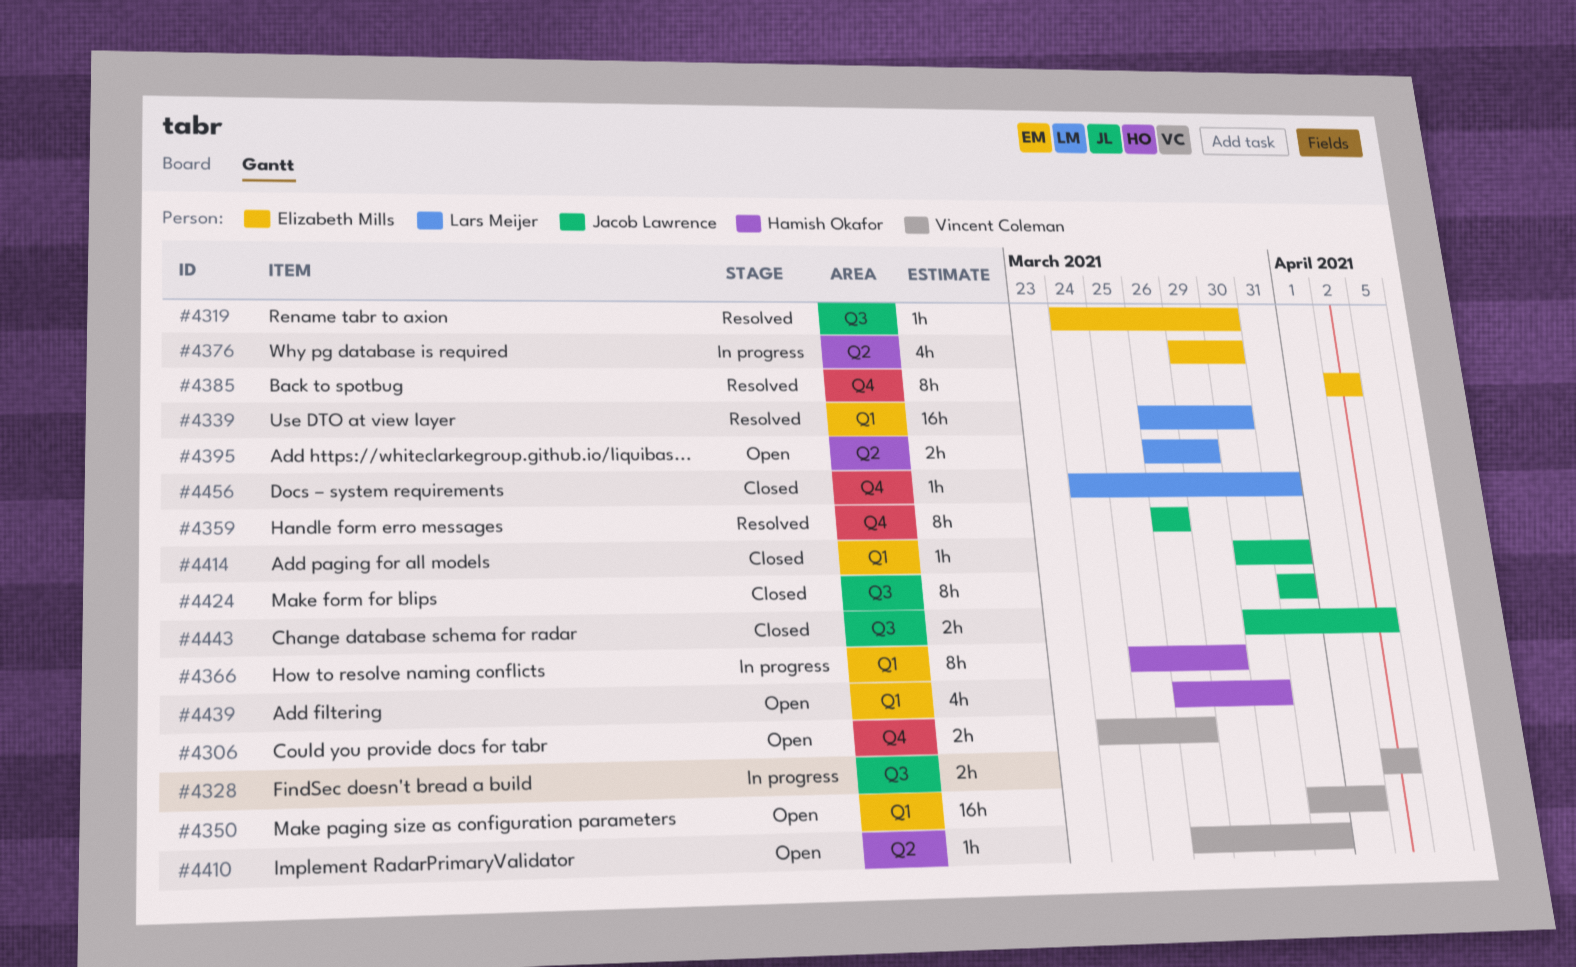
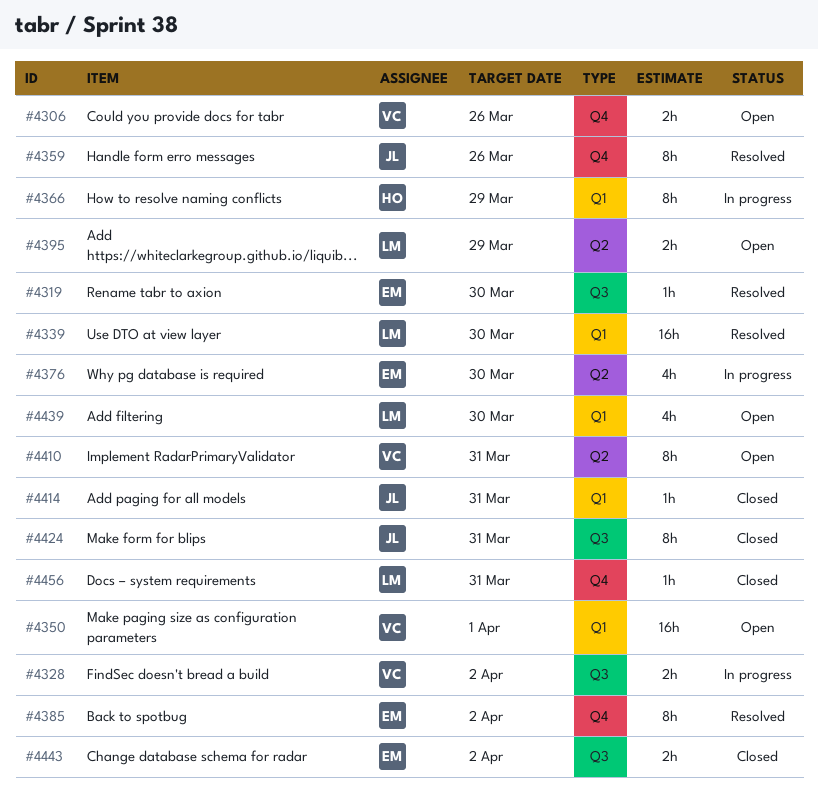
#4410, estimate: 1h -> 8h
#4439, owner: Hamish Okafor -> Lars Meijer
#4443, owner: Jacob Lawrence -> Elizabeth Mills

